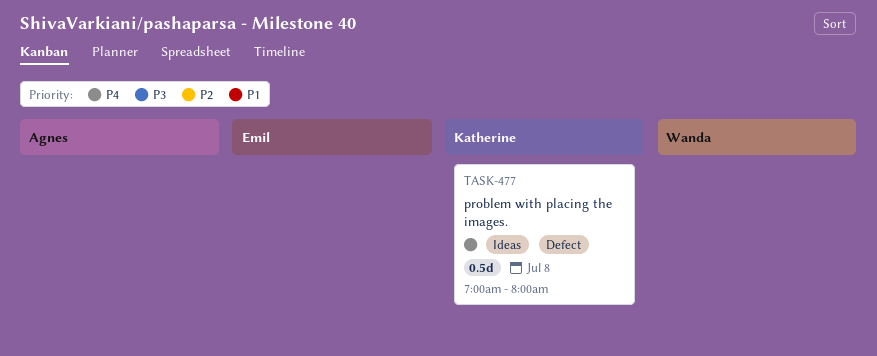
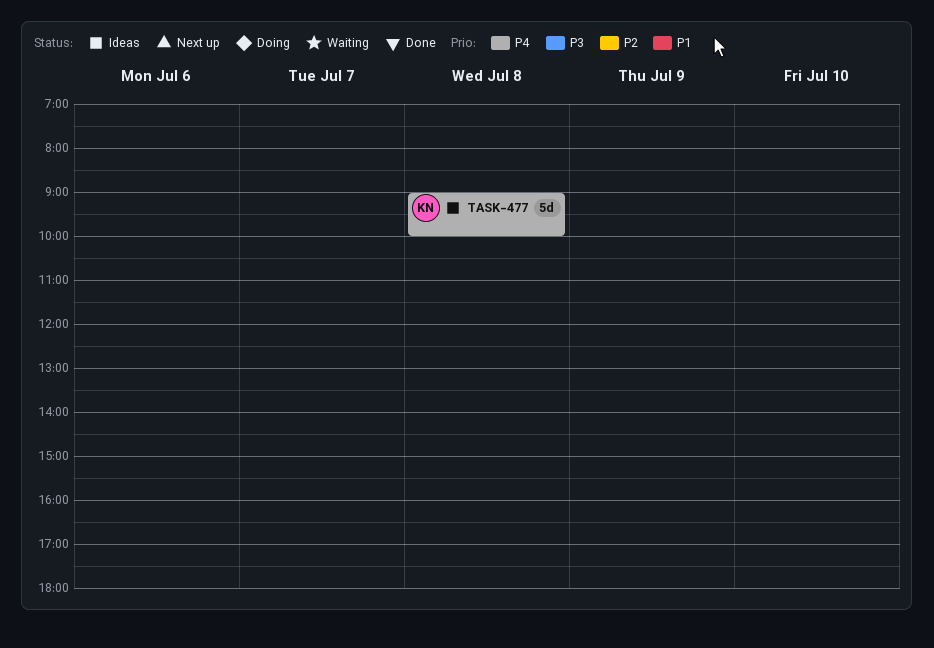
TASK-477, estimate: 0.5d -> 5d
TASK-477, begins: 07:00 -> 09:00
TASK-477, ends: 08:00 -> 10:00

